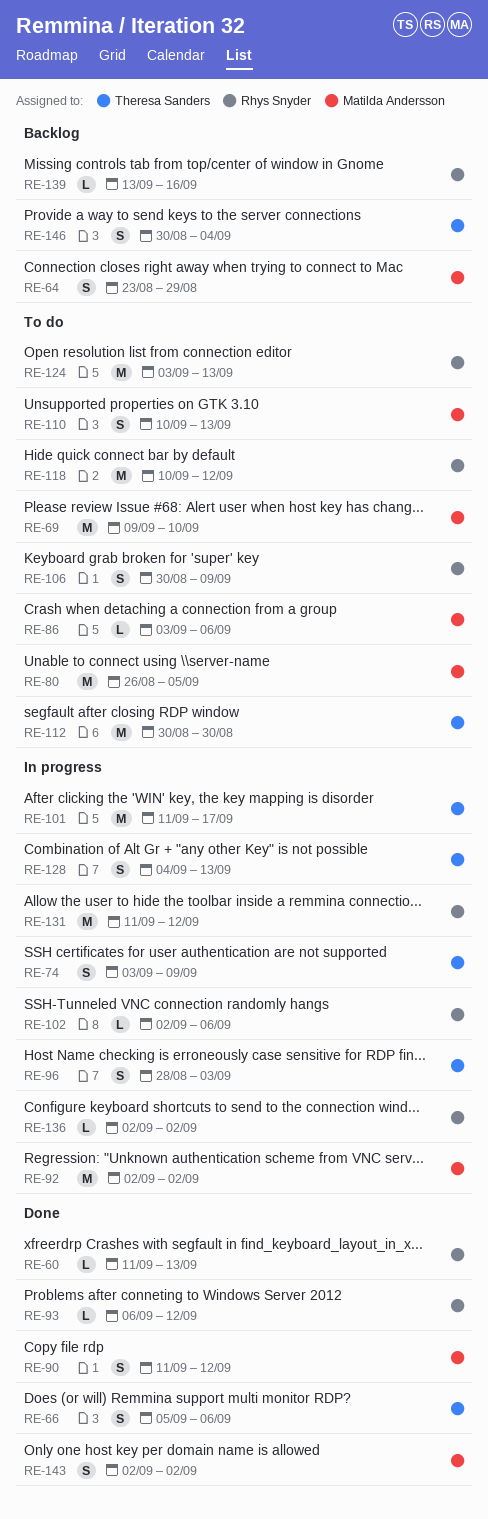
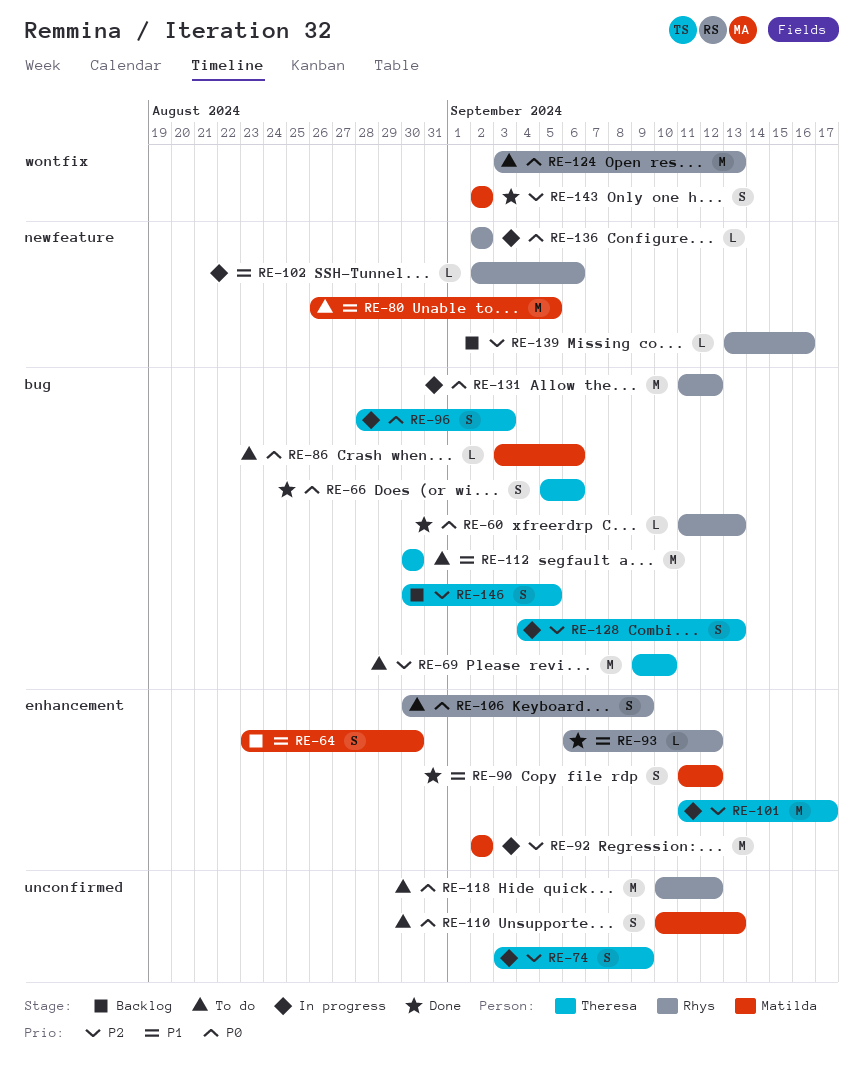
RE-64, due: Aug 29 -> Aug 30
RE-69, owner: Matilda Andersson -> Theresa Sanders
RE-146, due: Sep 4 -> Sep 5

